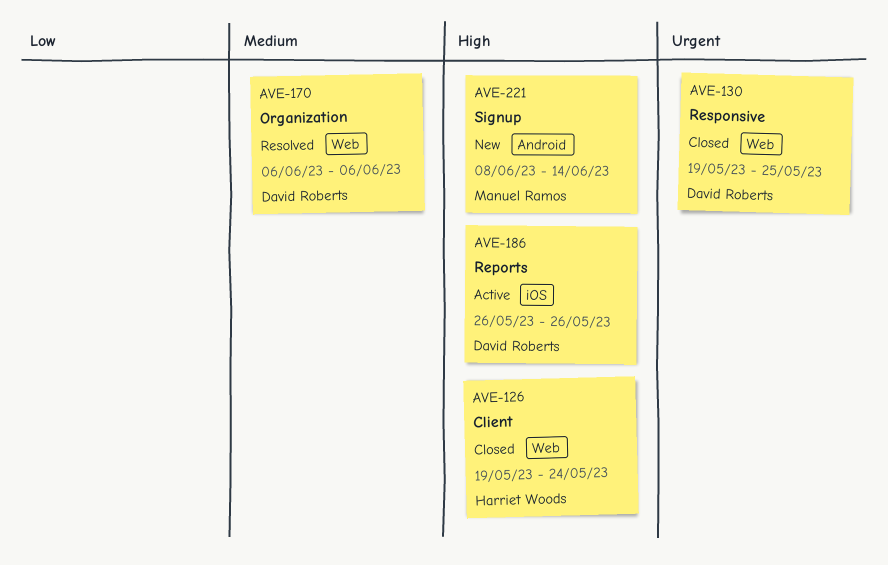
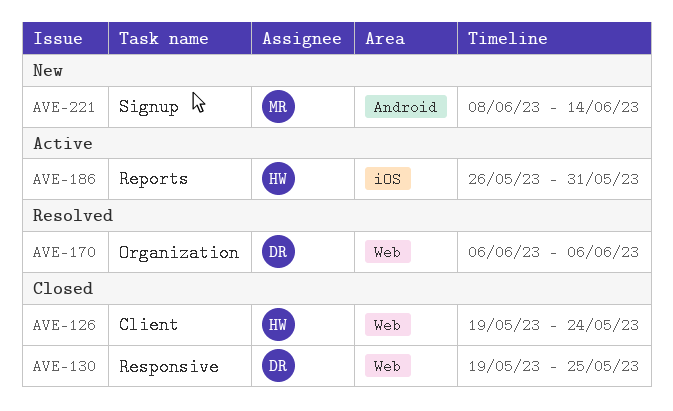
AVE-186, owner: David Roberts -> Harriet Woods
AVE-186, due: May 26 -> May 31

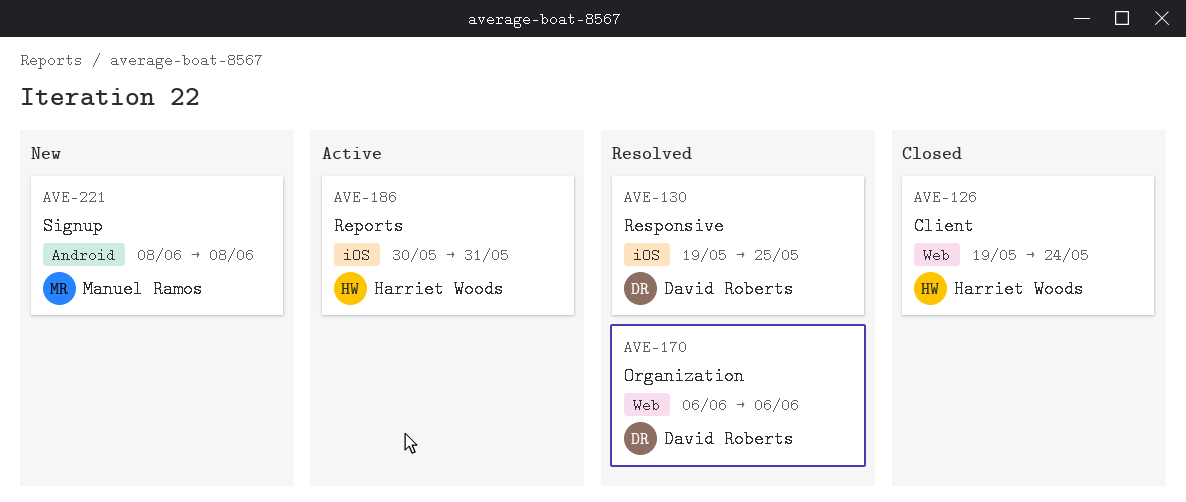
AVE-130, status: Closed -> Resolved
AVE-130, label: Web -> iOS
AVE-186, start: May 26 -> May 30
AVE-221, due: Jun 14 -> Jun 8

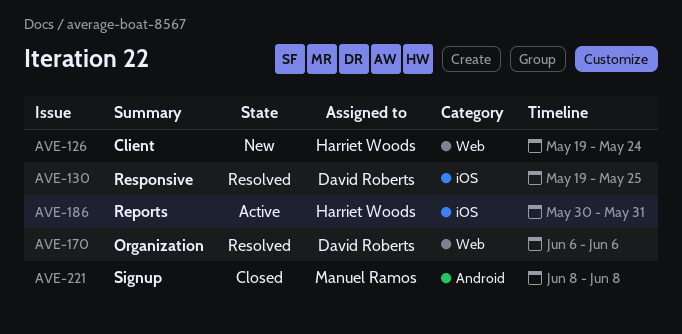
AVE-126, status: Closed -> New
AVE-221, status: New -> Closed

